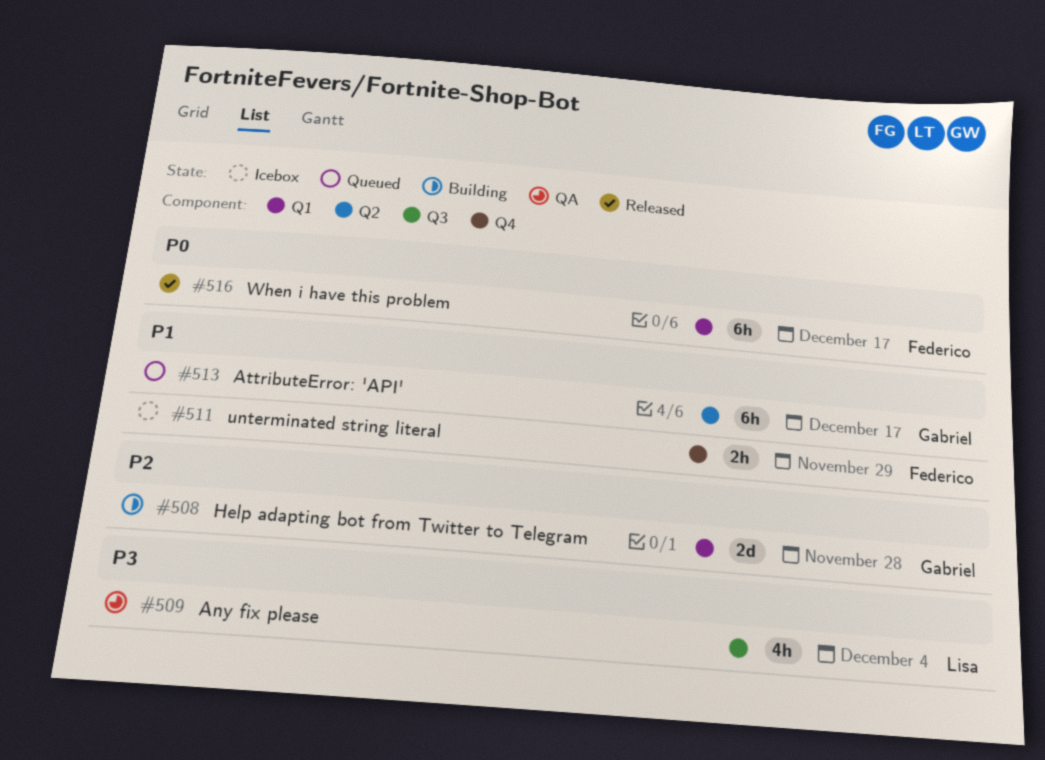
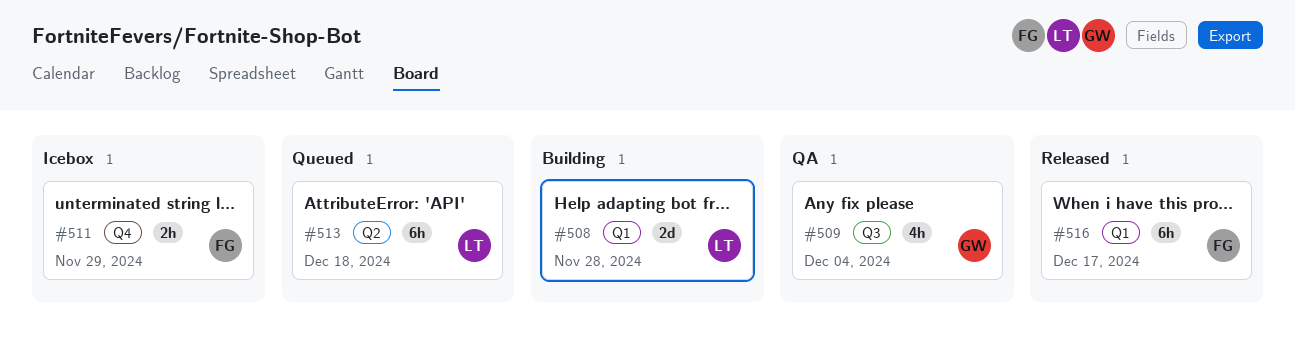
#508, owner: Gabriel -> Lisa
#509, owner: Lisa -> Gabriel
#513, owner: Gabriel -> Lisa
#513, due: Dec 17 -> Dec 18

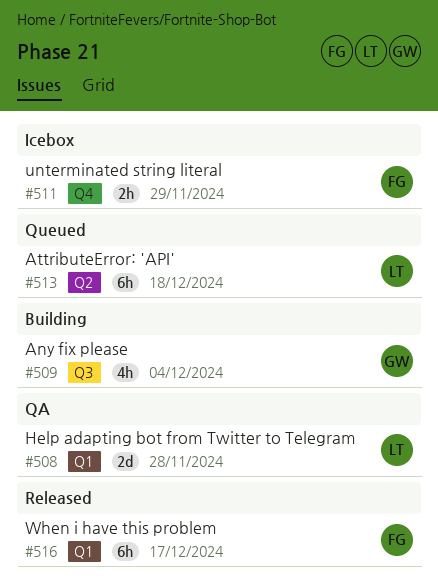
#508, status: Building -> QA
#509, status: QA -> Building

